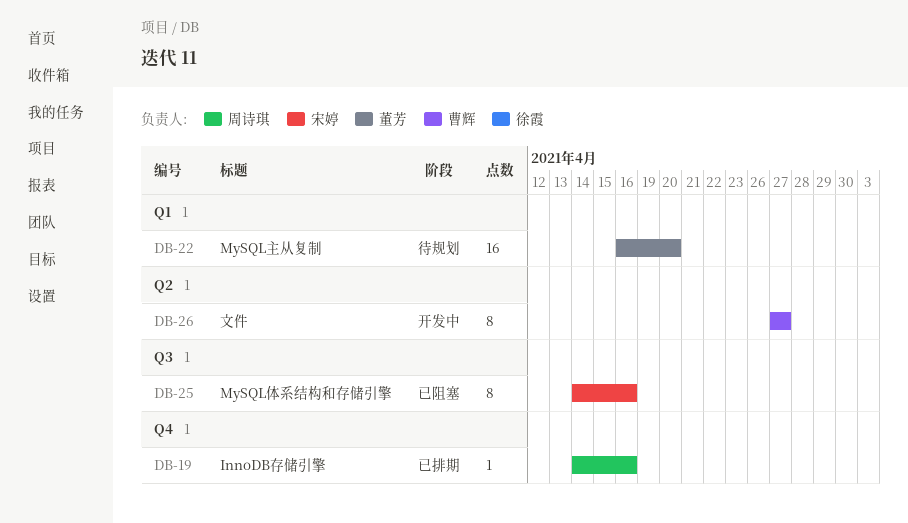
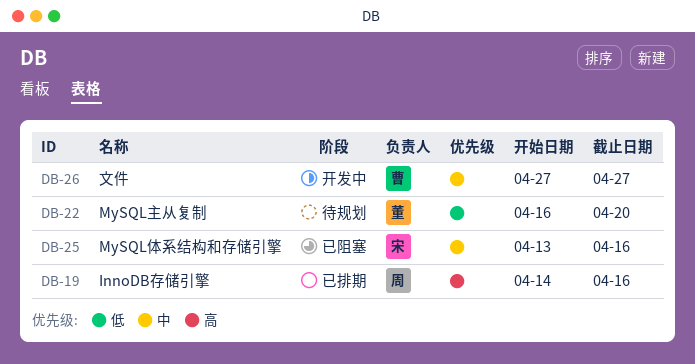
DB-25, start: Apr 14 -> Apr 13

